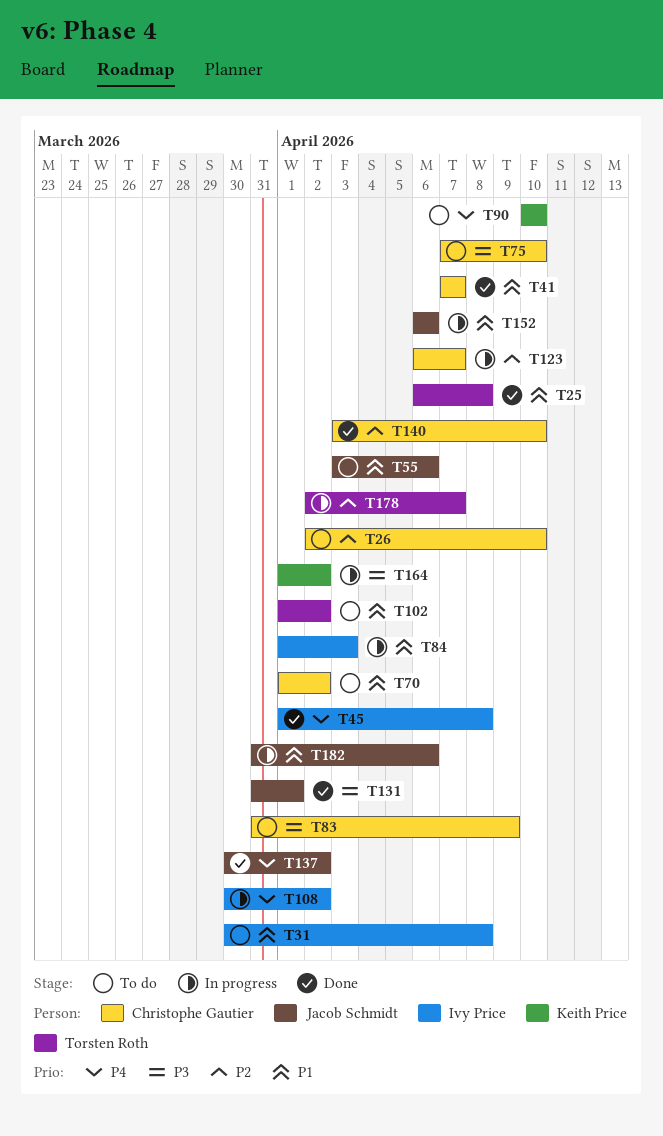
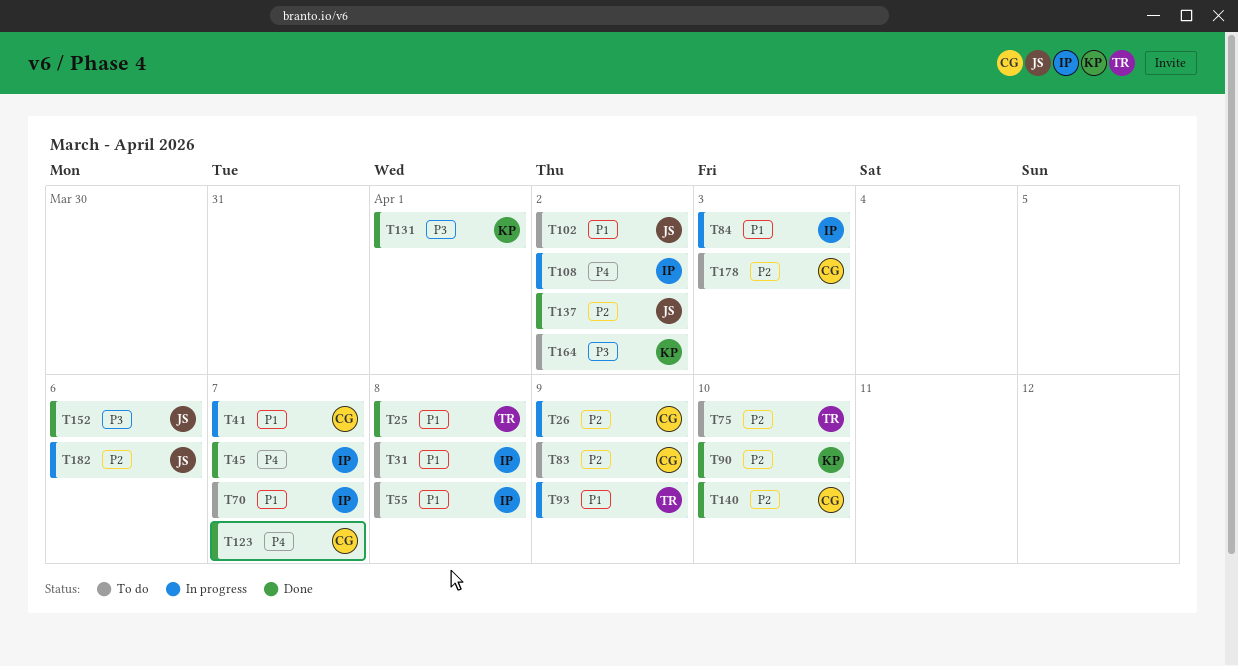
T26, status: To do -> In progress
T26, due: Apr 10 -> Apr 9
T41, status: Done -> In progress
T45, due: Apr 8 -> Apr 7
T55, owner: Jacob Schmidt -> Ivy Price
T55, due: Apr 6 -> Apr 8
T70, owner: Christophe Gautier -> Ivy Price
T70, due: Apr 2 -> Apr 7
T75, owner: Christophe Gautier -> Torsten Roth
T75, priority: P3 -> P2
T83, priority: P3 -> P2
T90, status: To do -> Done
T90, priority: P4 -> P2
T93: none -> present
T102, owner: Torsten Roth -> Jacob Schmidt
T123, status: In progress -> Done
T123, priority: P2 -> P4
T131, owner: Jacob Schmidt -> Keith Price
T137, priority: P4 -> P2
T152, status: In progress -> Done
T152, priority: P1 -> P3
T164, status: In progress -> To do
T178, status: In progress -> To do
T178, owner: Torsten Roth -> Christophe Gautier
T178, due: Apr 7 -> Apr 3
T182, priority: P1 -> P2

